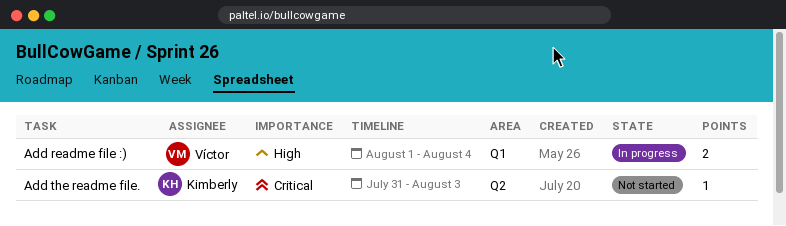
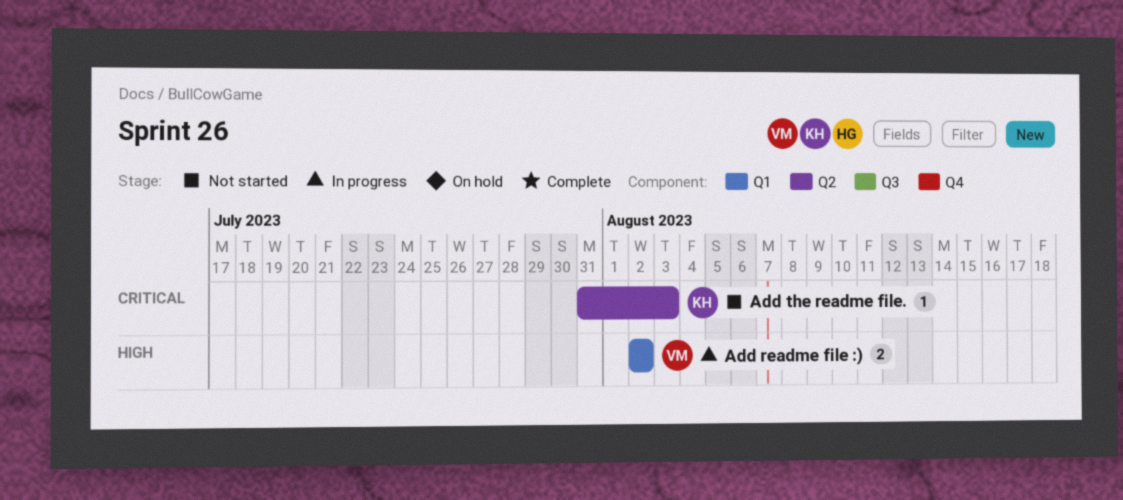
Add readme file :), start: Aug 1 -> Aug 2
Add readme file :), due: Aug 4 -> Aug 2

